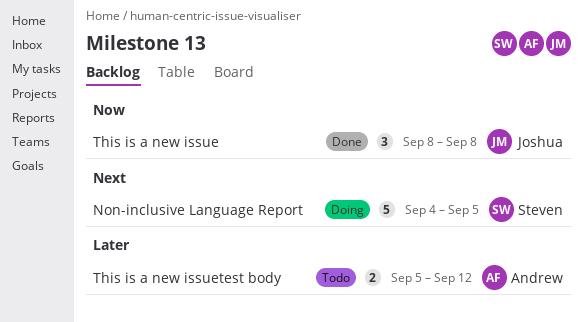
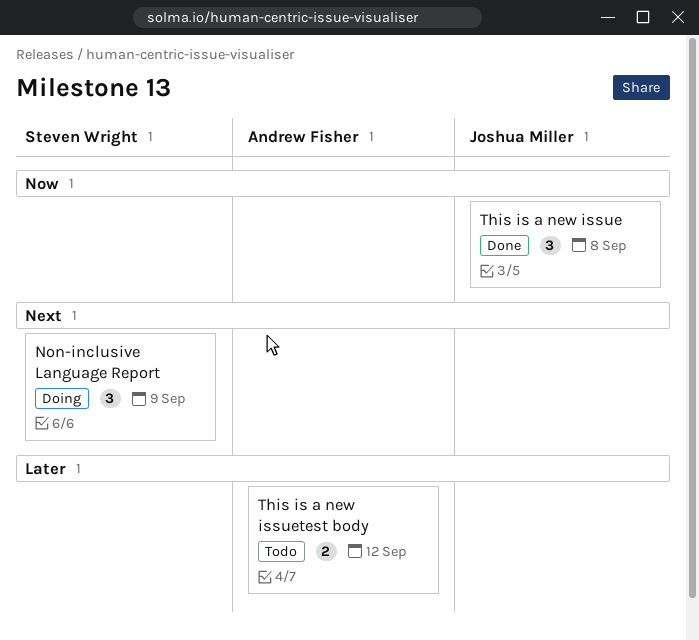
Non-inclusive Language Report, estimate: 5 -> 3
Non-inclusive Language Report, due: Sep 5 -> Sep 9

